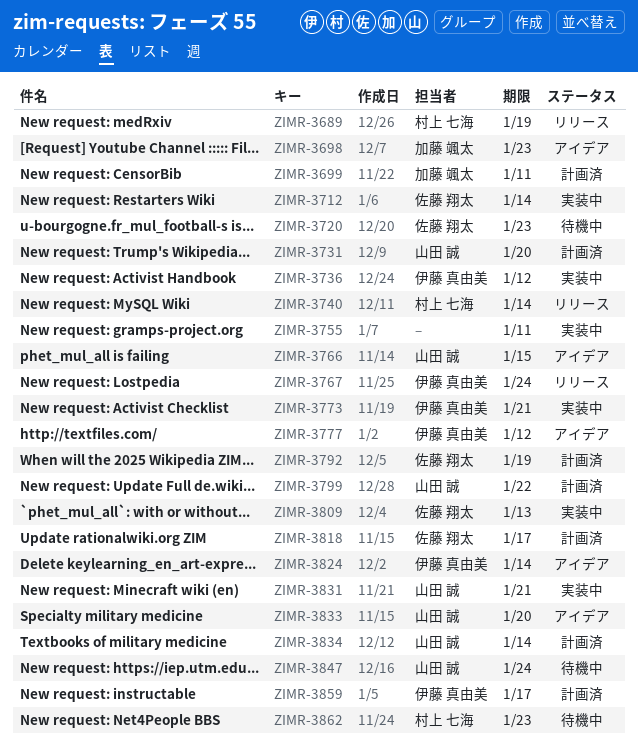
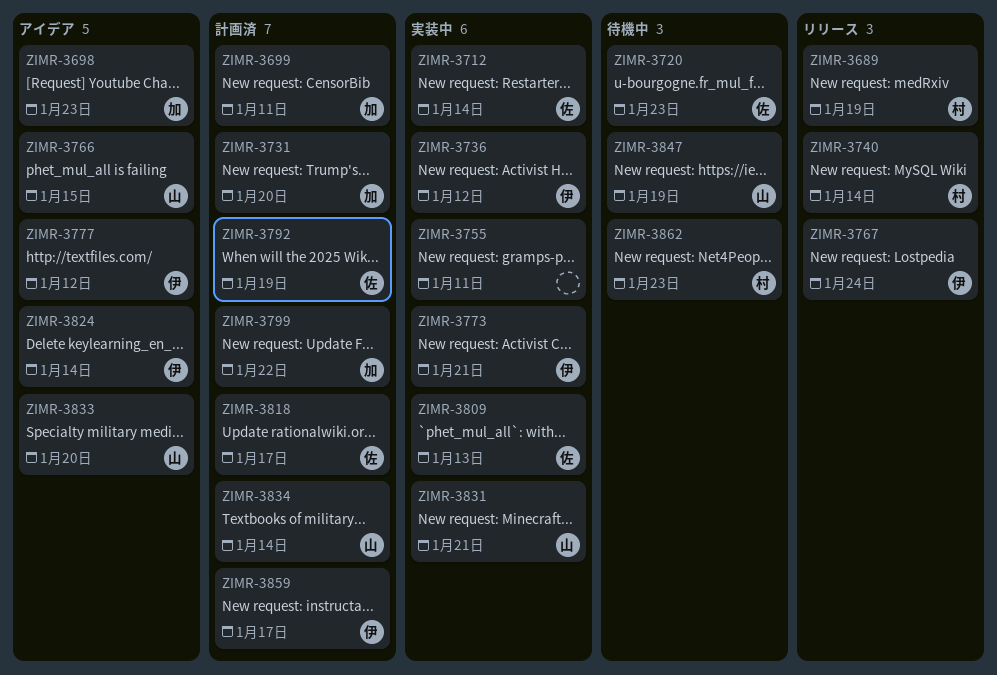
ZIMR-3731, owner: 山田 誠 -> 加藤 颯太
ZIMR-3799, owner: 山田 誠 -> 加藤 颯太
ZIMR-3847, due: Jan 24 -> Jan 19

